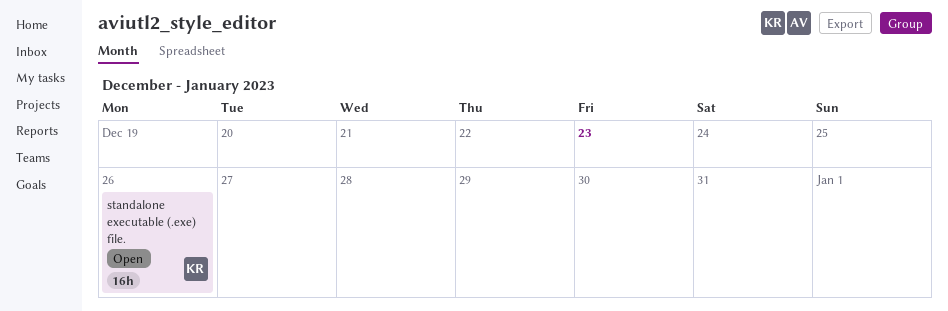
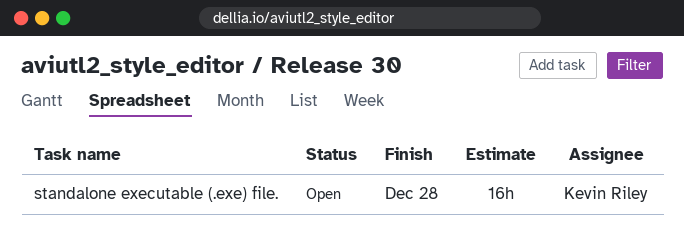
standalone executable (.exe) file., due: Dec 26 -> Dec 28

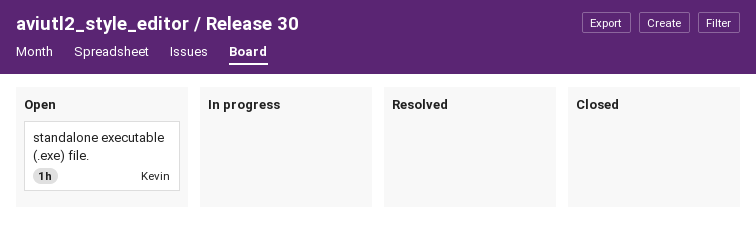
standalone executable (.exe) file., estimate: 16h -> 1h

